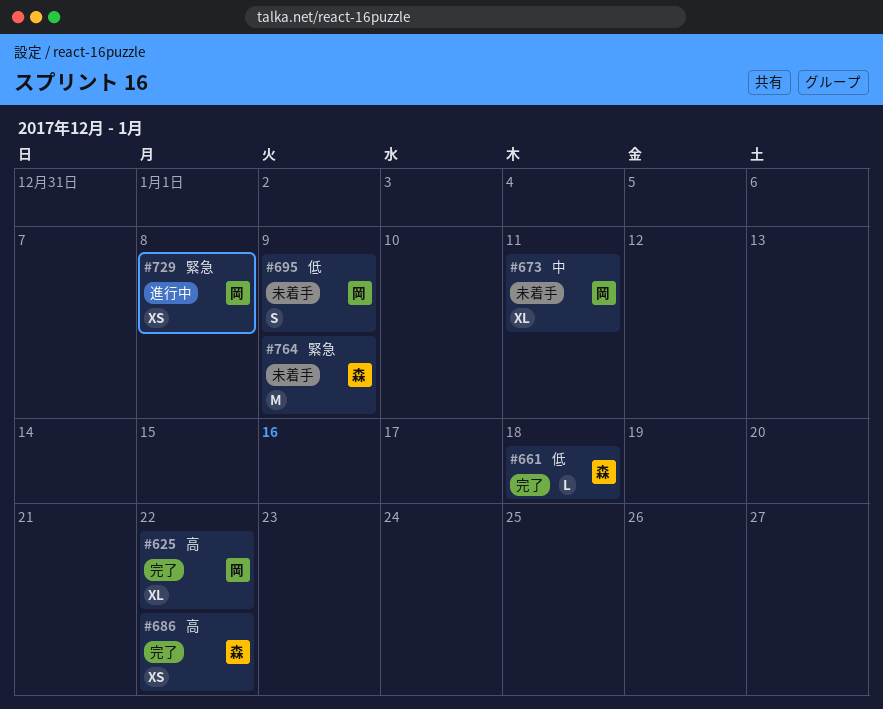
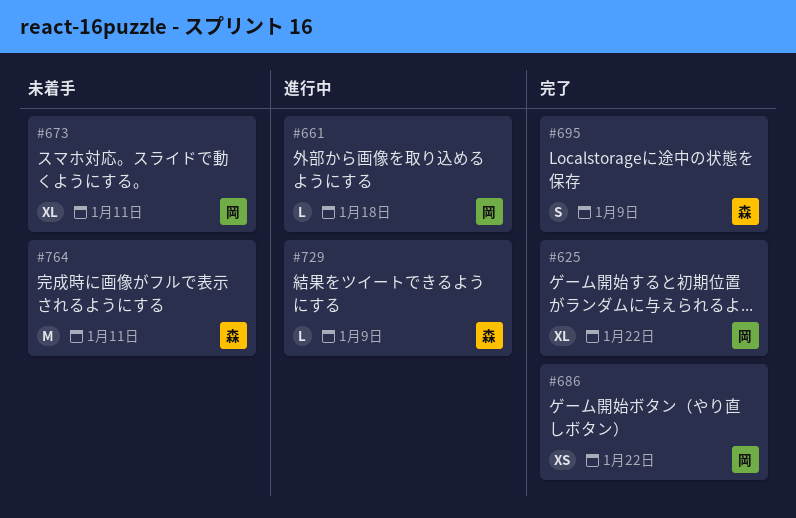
#661, status: 完了 -> 進行中
#661, owner: 森 -> 岡
#686, owner: 森 -> 岡
#695, status: 未着手 -> 完了
#695, owner: 岡 -> 森
#729, owner: 岡 -> 森
#729, estimate: XS -> L
#729, due: Jan 8 -> Jan 9
#764, due: Jan 9 -> Jan 11

